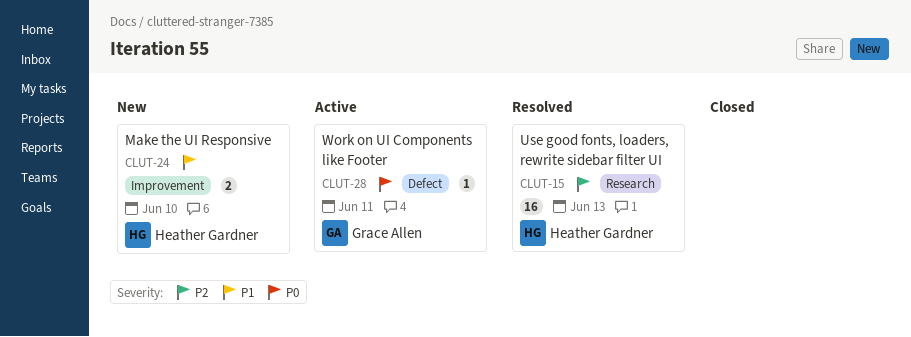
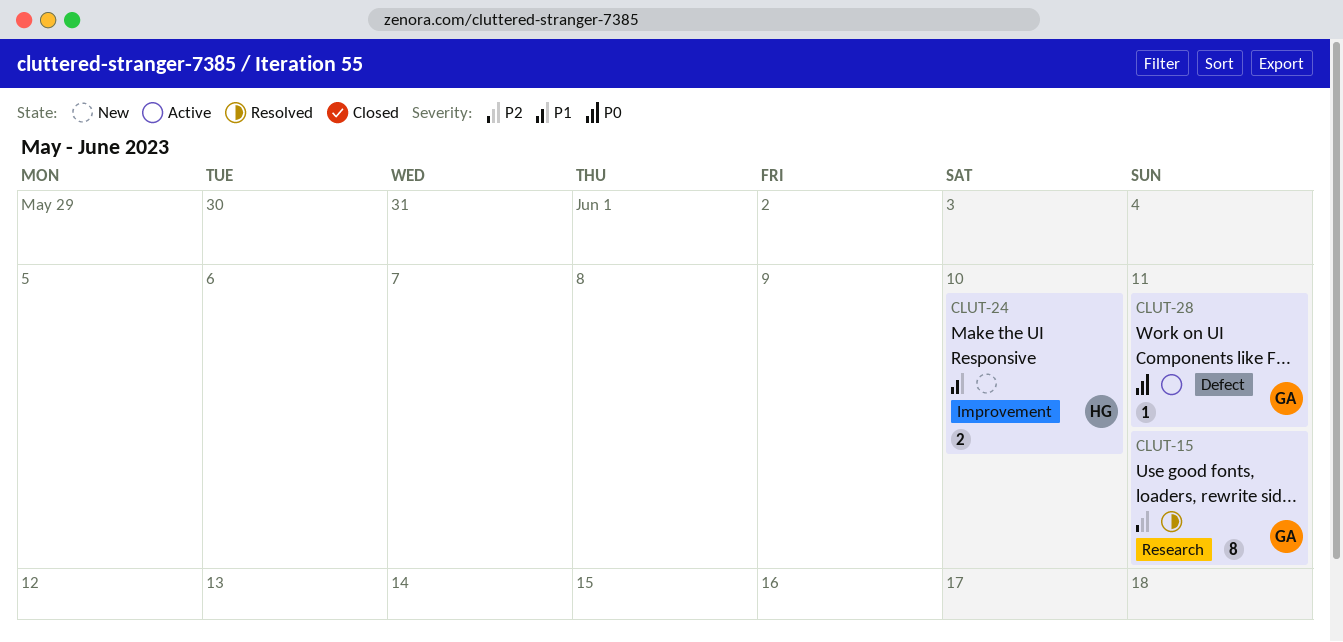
CLUT-15, owner: Heather Gardner -> Grace Allen
CLUT-15, estimate: 16 -> 8
CLUT-15, due: Jun 13 -> Jun 11

